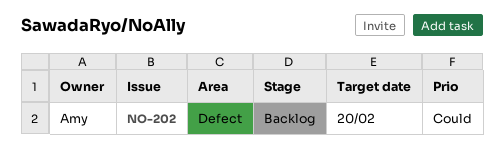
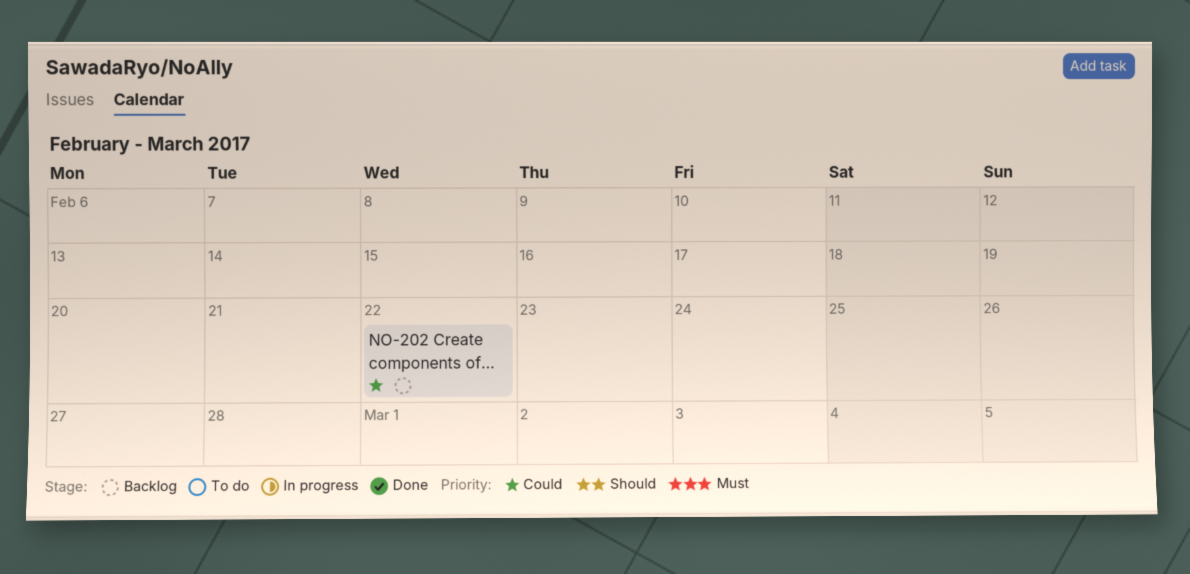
NO-202, due: Feb 20 -> Feb 22

